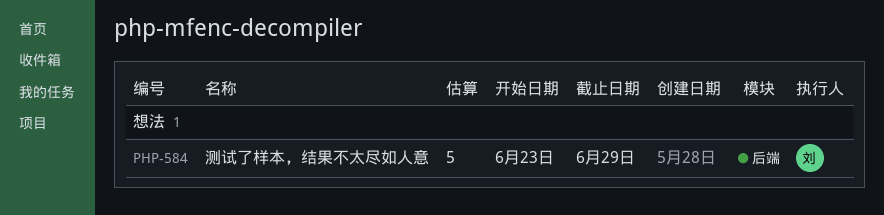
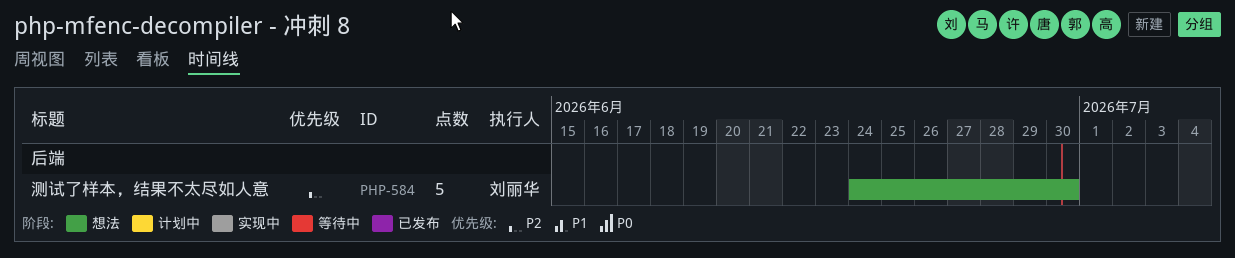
PHP-584, start: Jun 23 -> Jun 24
PHP-584, due: Jun 29 -> Jun 30

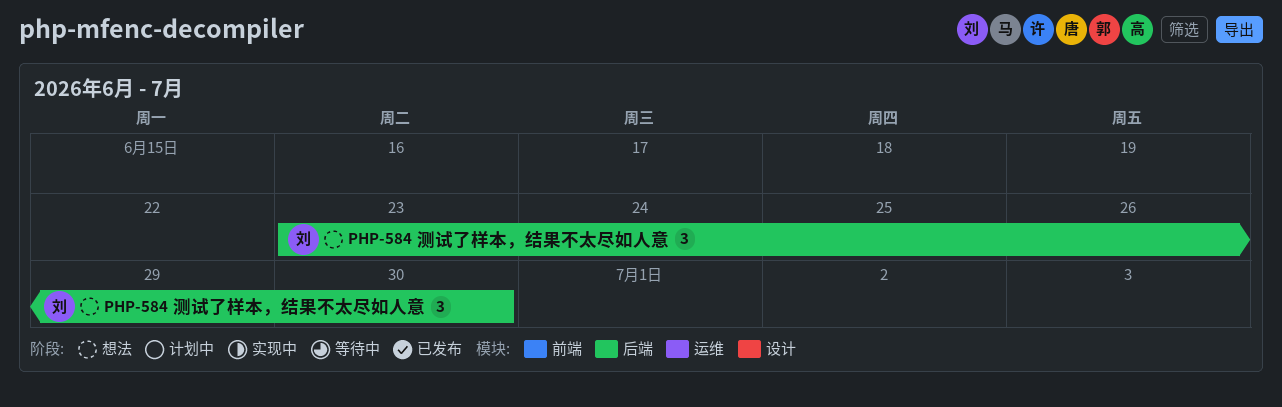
PHP-584, estimate: 5 -> 3
PHP-584, start: Jun 24 -> Jun 23

